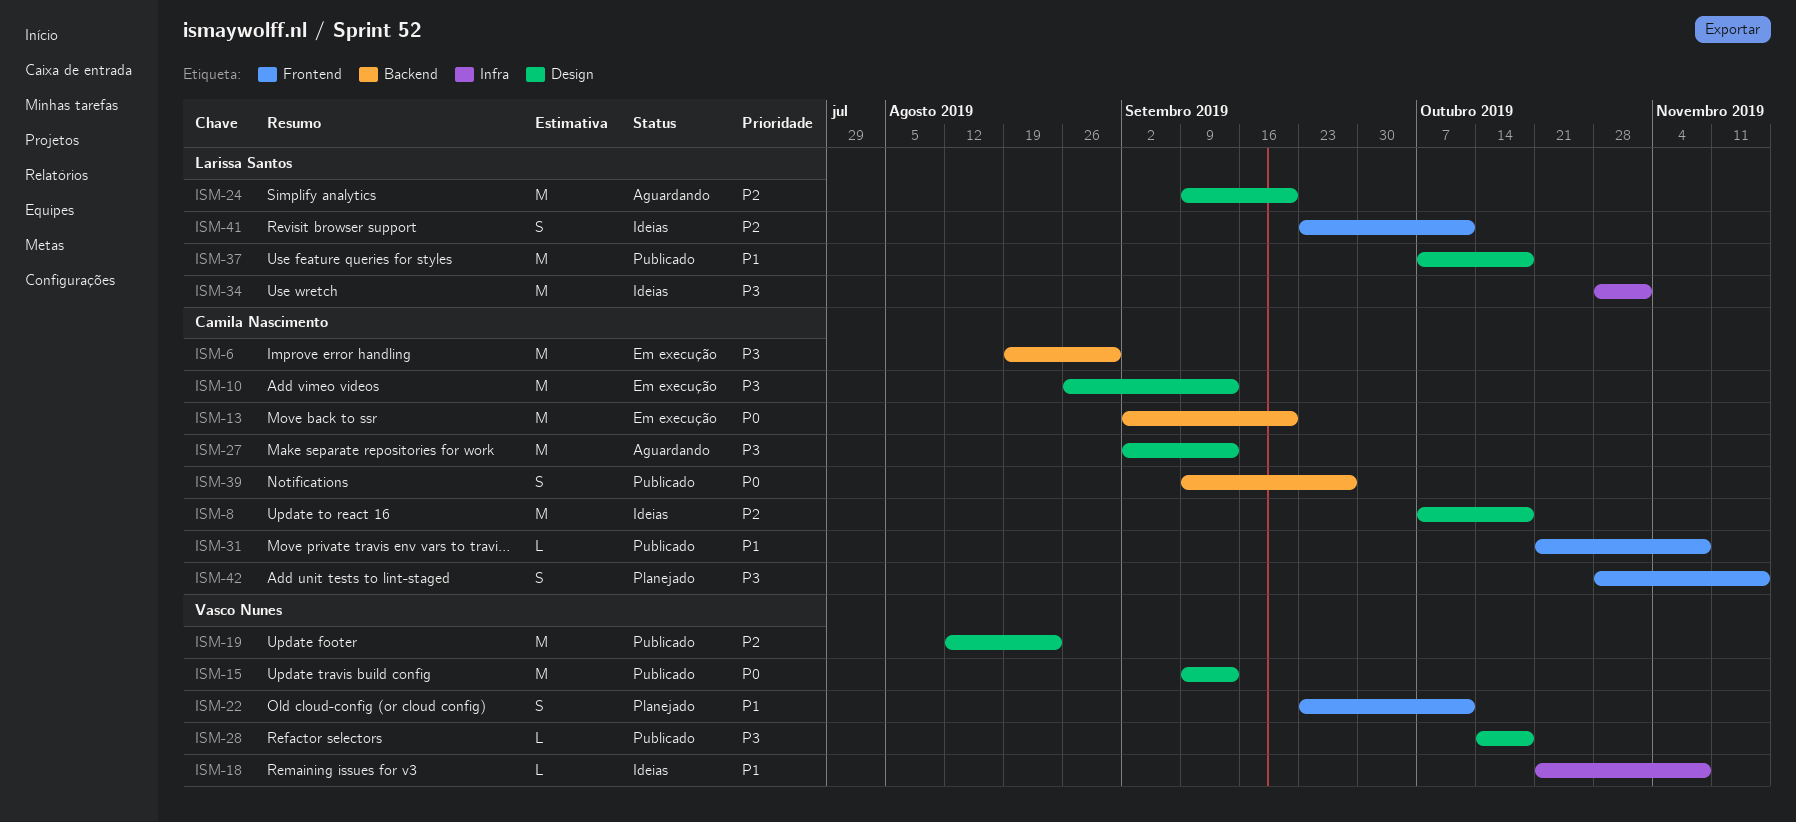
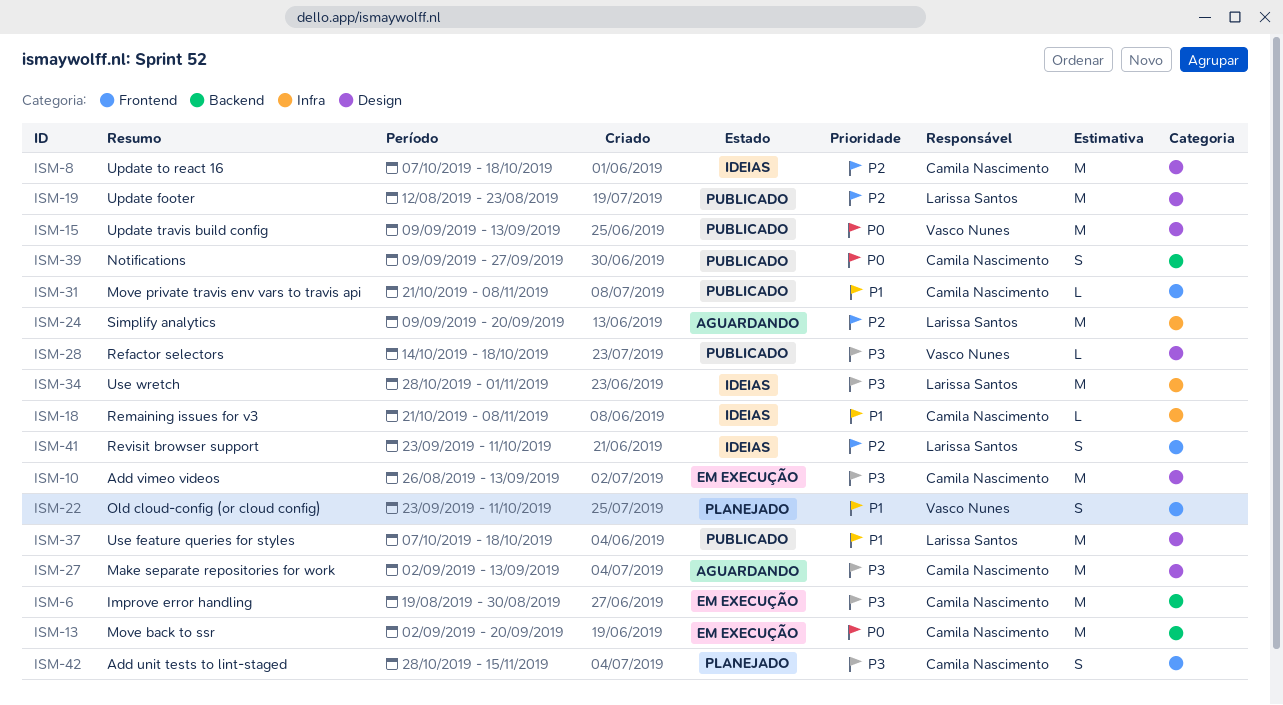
ISM-18, owner: Vasco Nunes -> Camila Nascimento
ISM-19, owner: Vasco Nunes -> Larissa Santos
ISM-24, label: Design -> Infra

